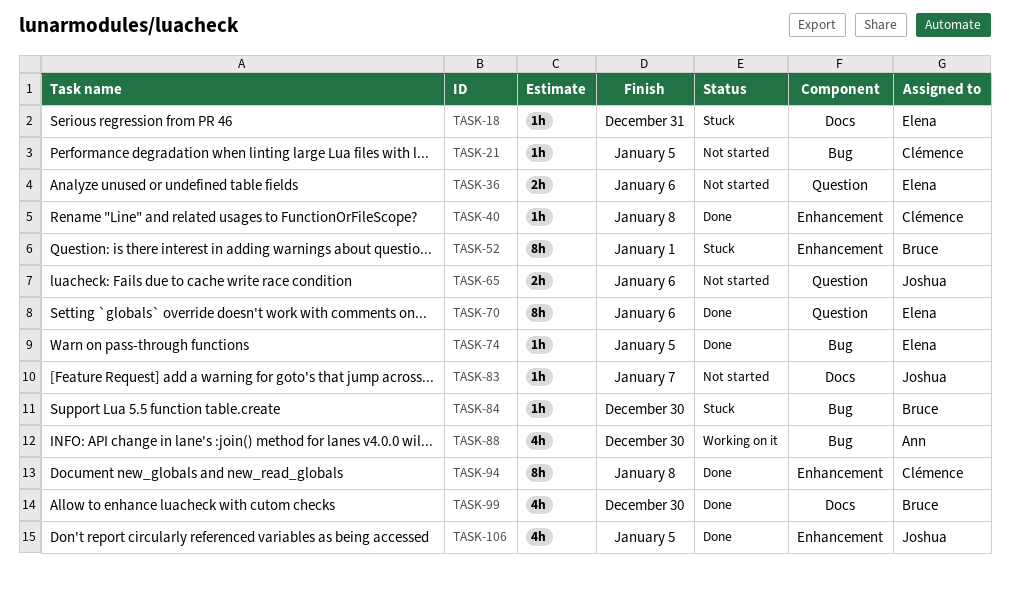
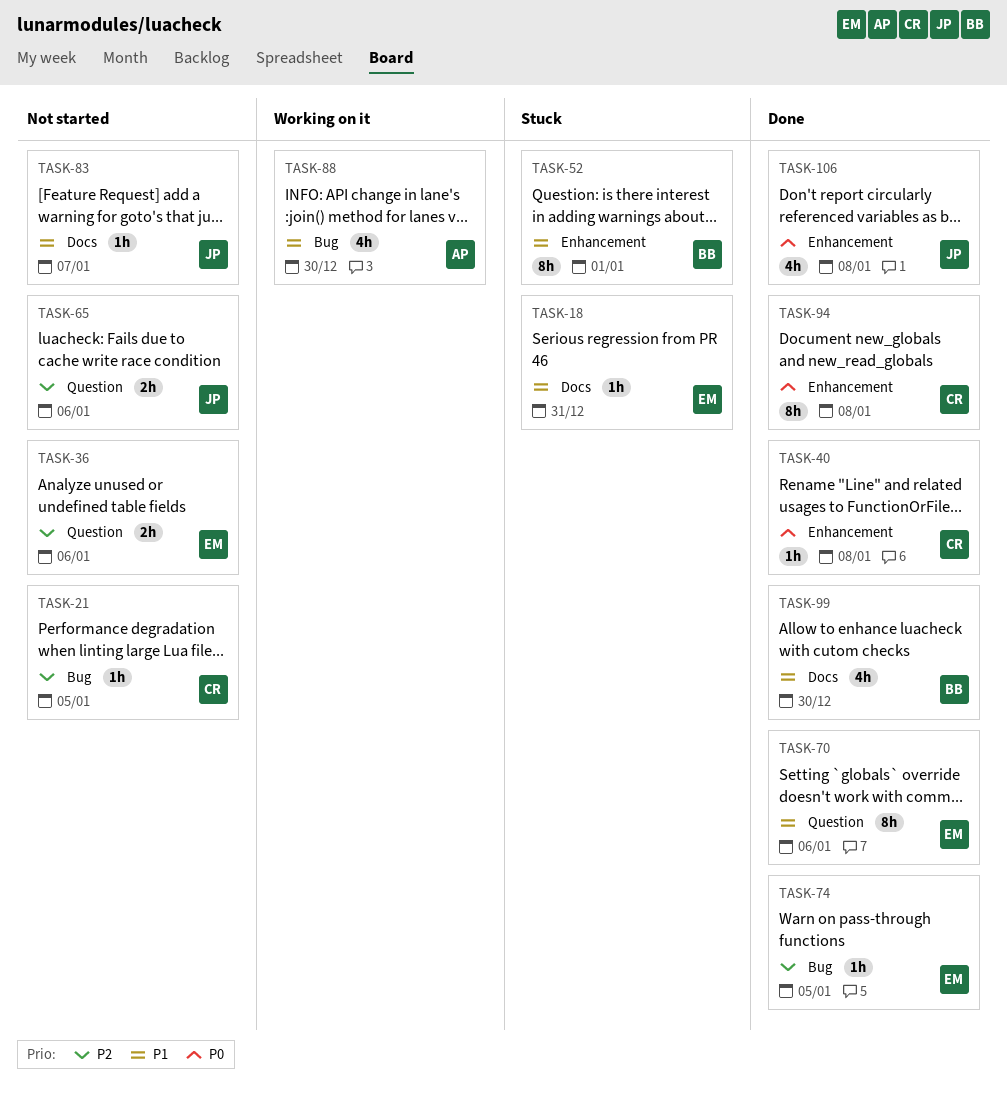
TASK-84: present -> none
TASK-106, due: Jan 5 -> Jan 8

